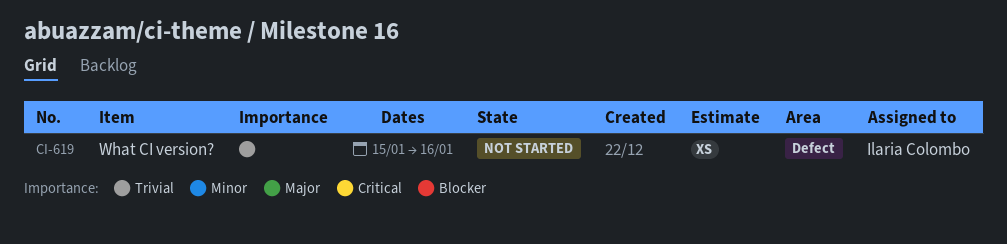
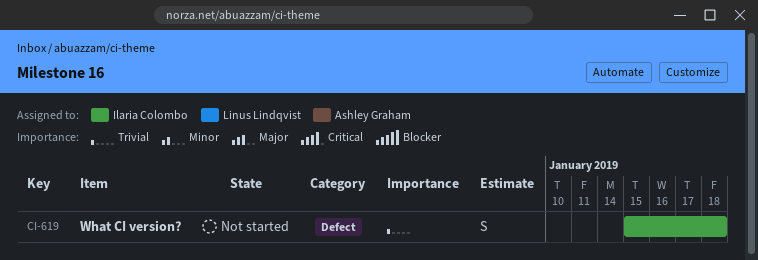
CI-619, estimate: XS -> S
CI-619, due: Jan 16 -> Jan 18

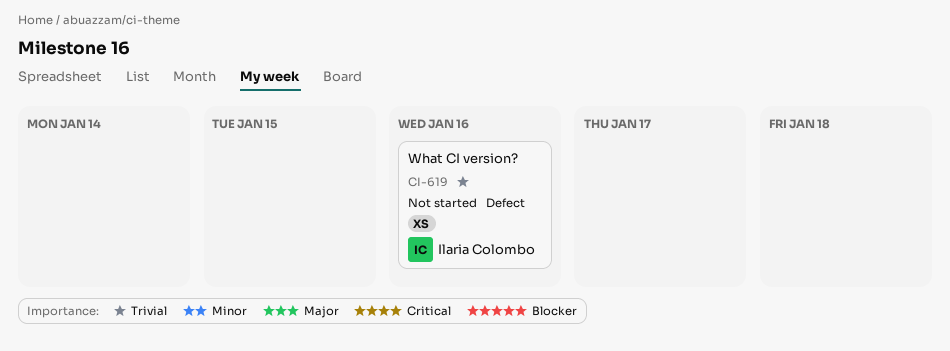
CI-619, estimate: S -> XS
CI-619, due: Jan 18 -> Jan 16

